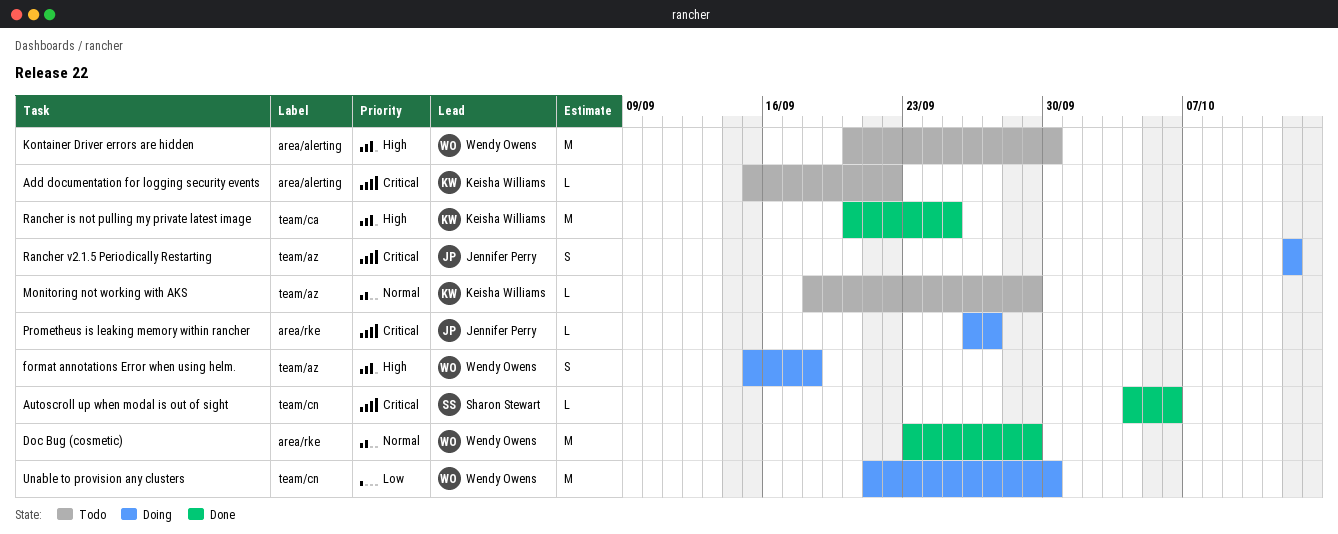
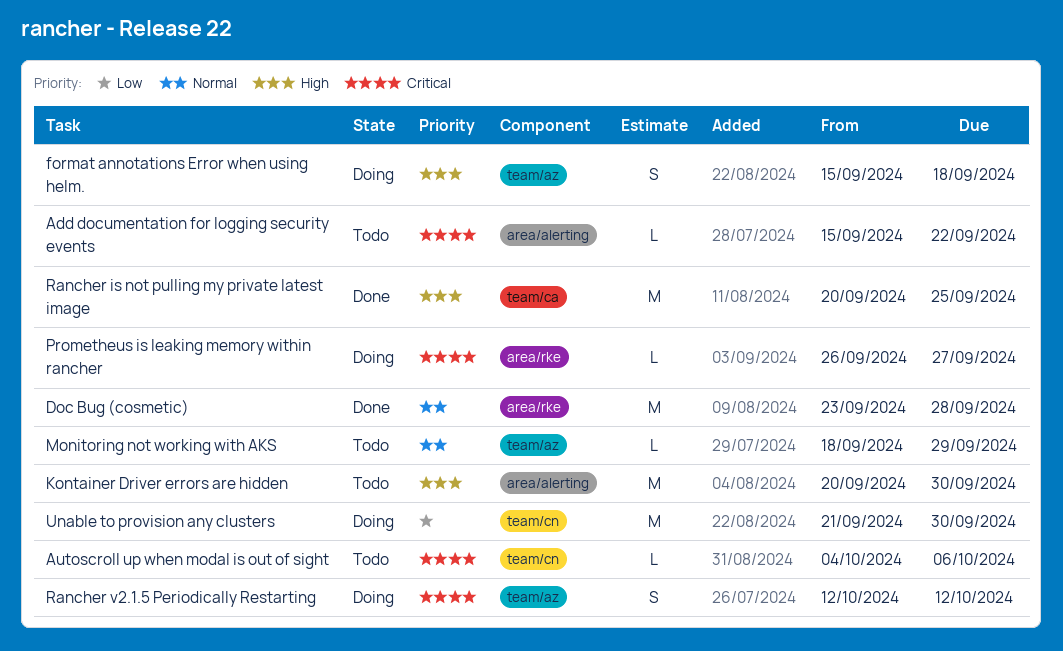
Autoscroll up when modal is out of sight, status: Done -> Todo
Doc Bug (cosmetic), due: Sep 29 -> Sep 28

